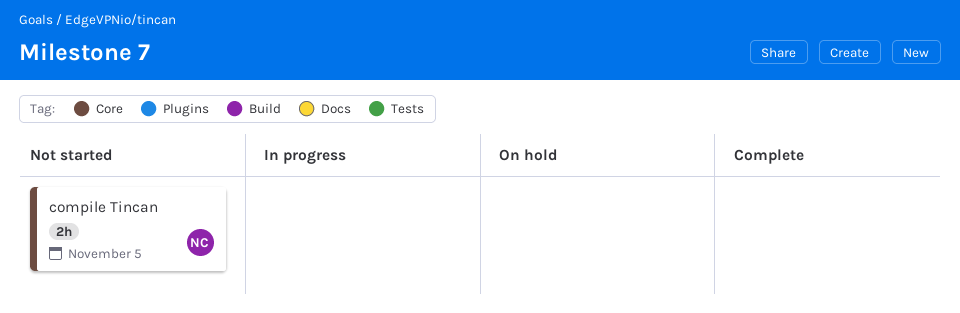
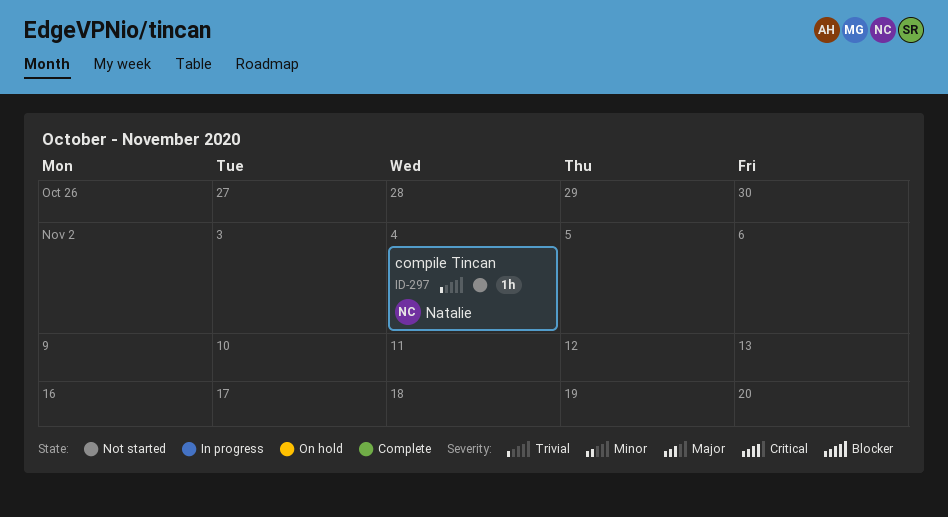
compile Tincan, estimate: 2h -> 1h
compile Tincan, due: Nov 5 -> Nov 4

